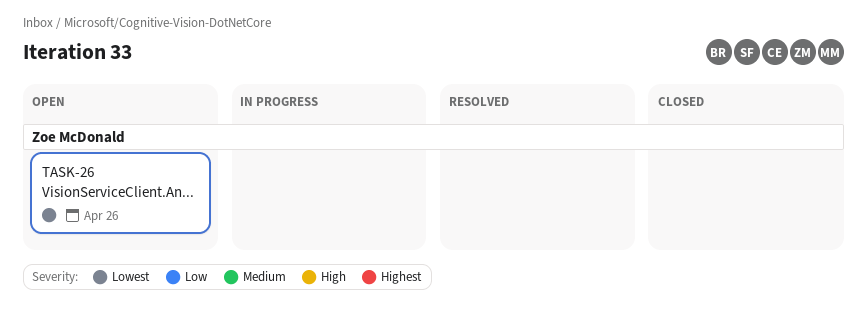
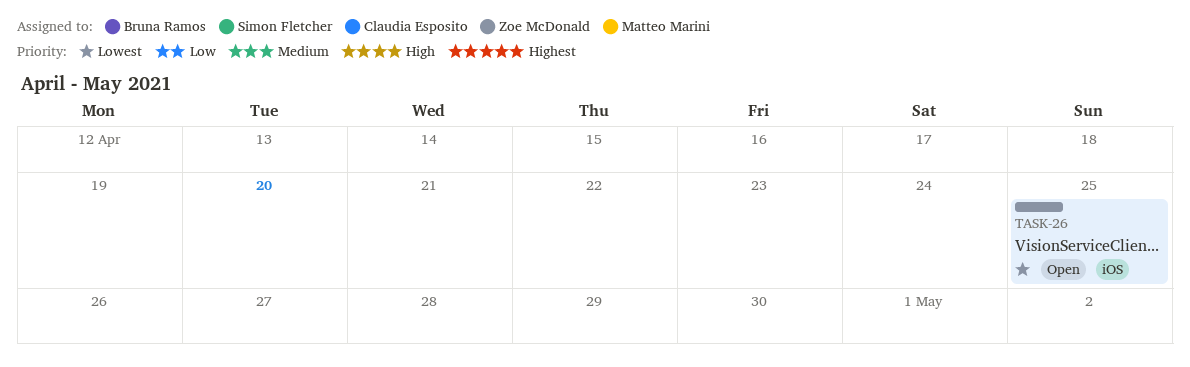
TASK-26, due: Apr 26 -> Apr 25

